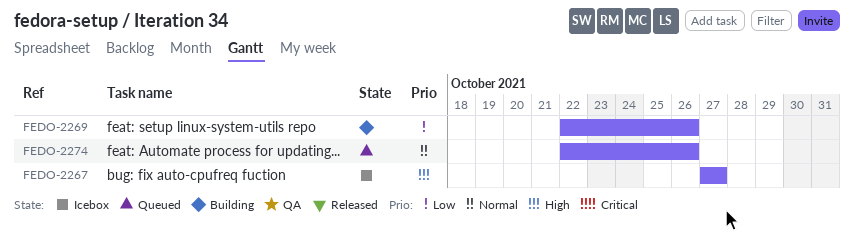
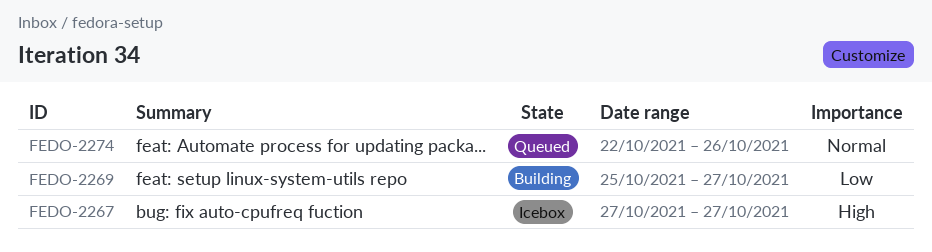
FEDO-2269, start: Oct 22 -> Oct 25
FEDO-2269, due: Oct 26 -> Oct 27

